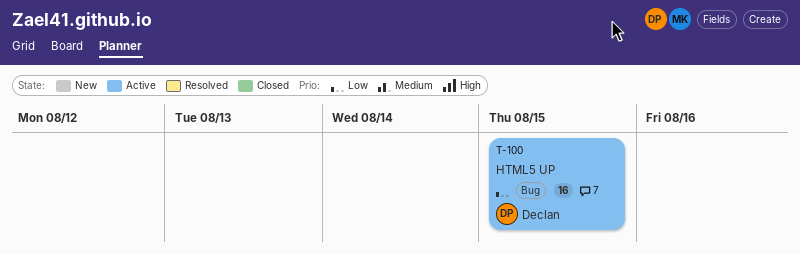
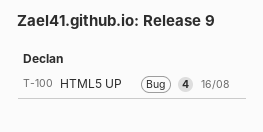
T-100, estimate: 16 -> 4
T-100, due: Aug 15 -> Aug 16

